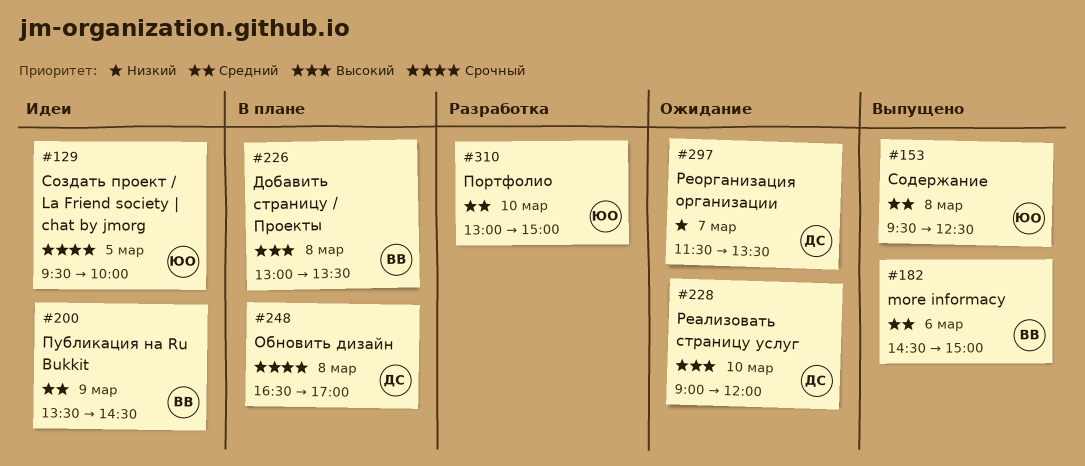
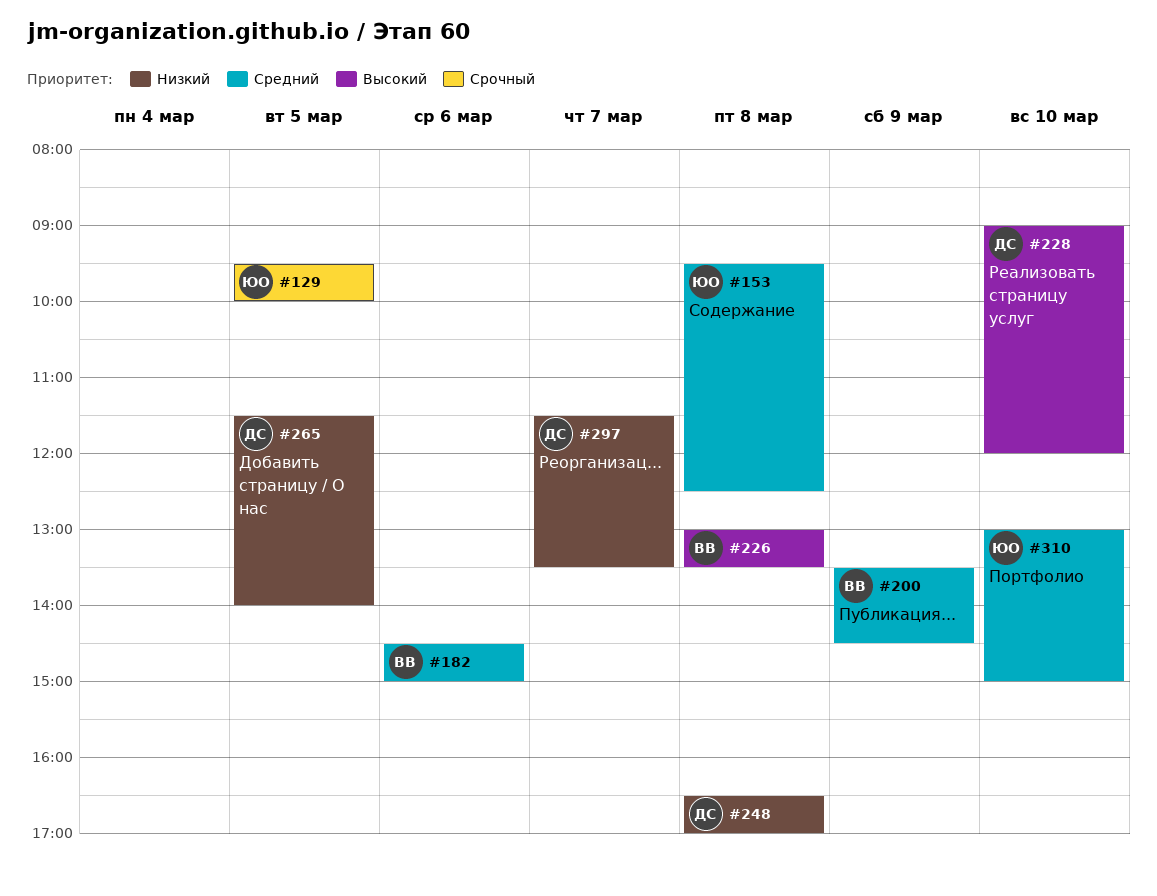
#248, priority: Срочный -> Низкий
#265: none -> present

